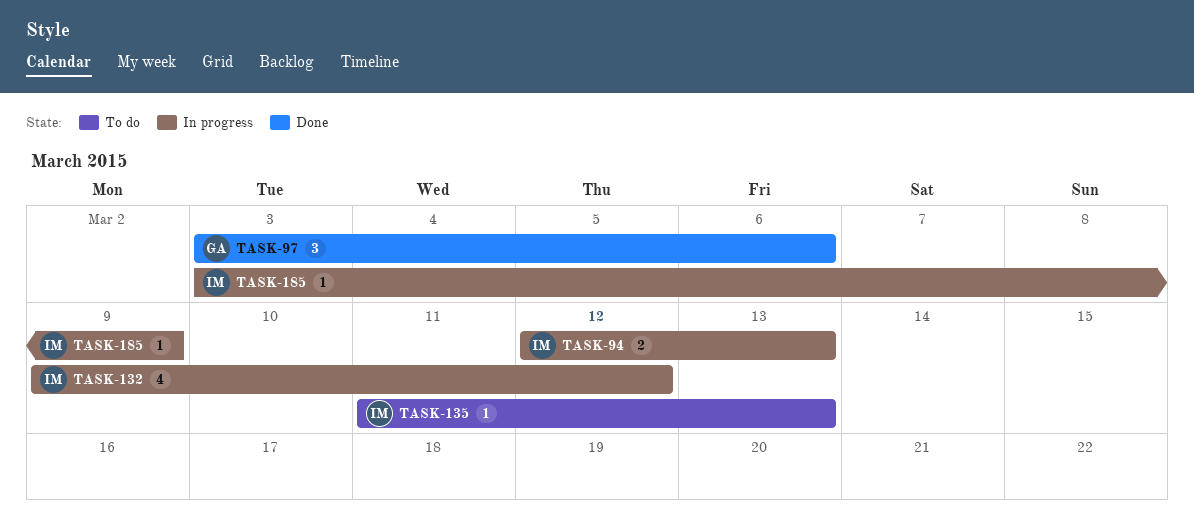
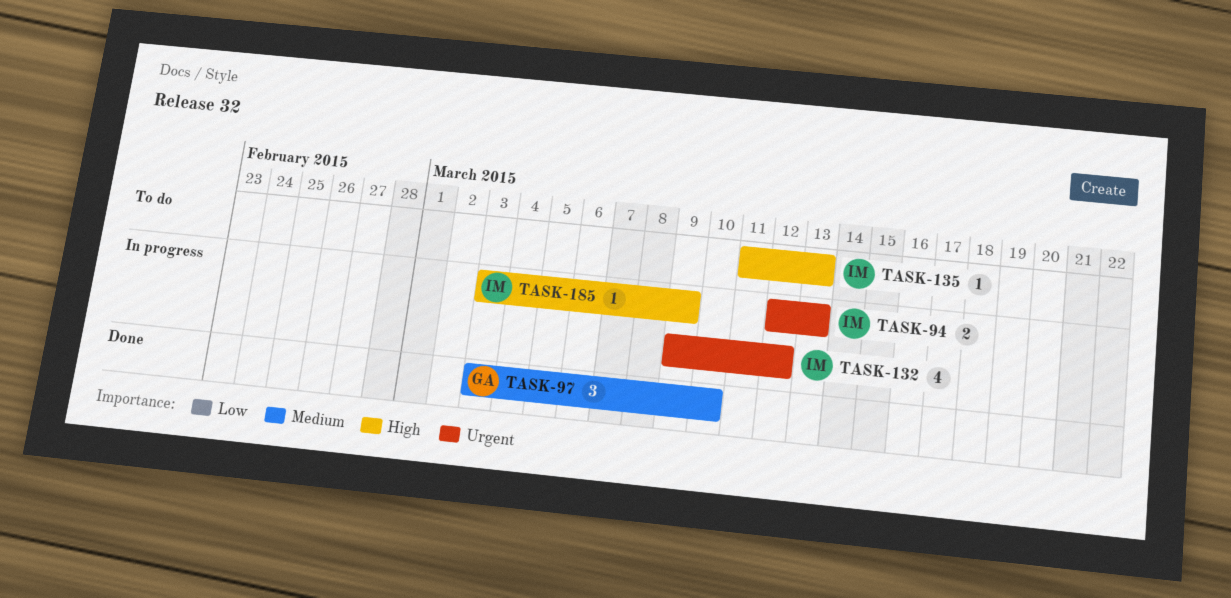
TASK-97, due: Mar 6 -> Mar 10

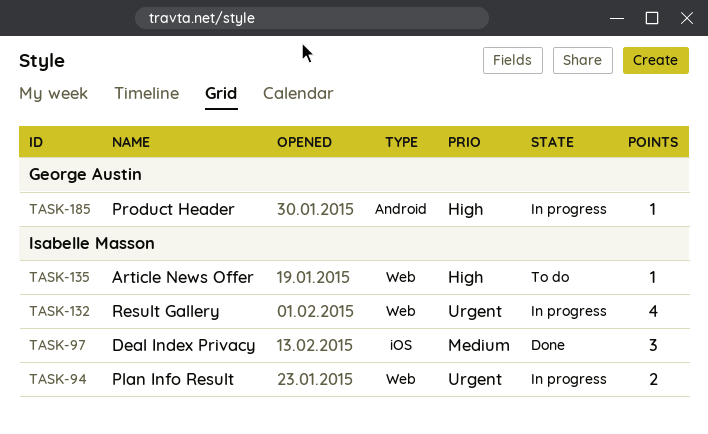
TASK-97, owner: George Austin -> Isabelle Masson
TASK-185, owner: Isabelle Masson -> George Austin

